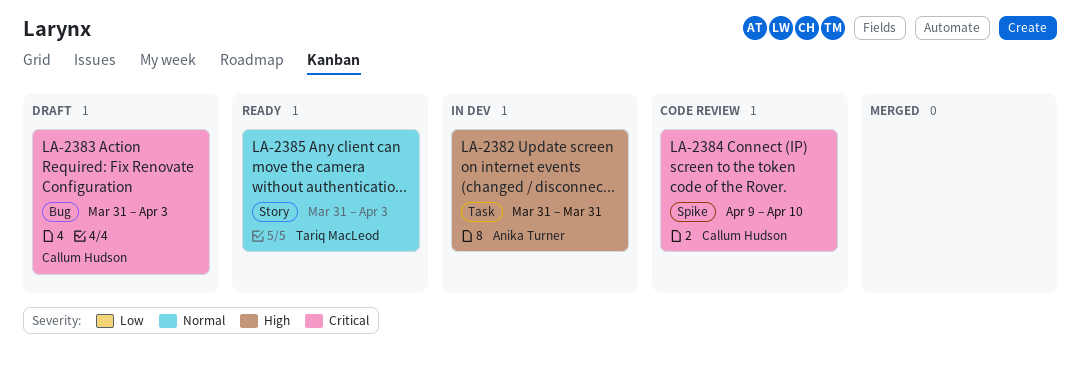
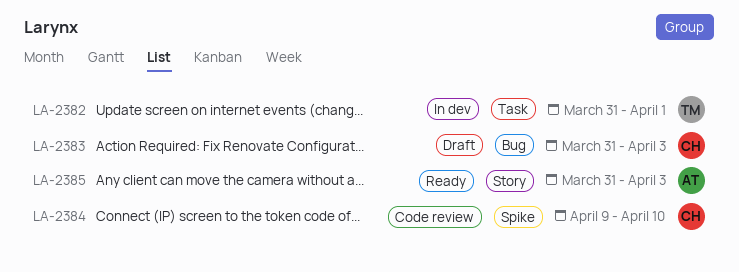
LA-2382, owner: Anika Turner -> Tariq MacLeod
LA-2382, due: Mar 31 -> Apr 1
LA-2385, owner: Tariq MacLeod -> Anika Turner

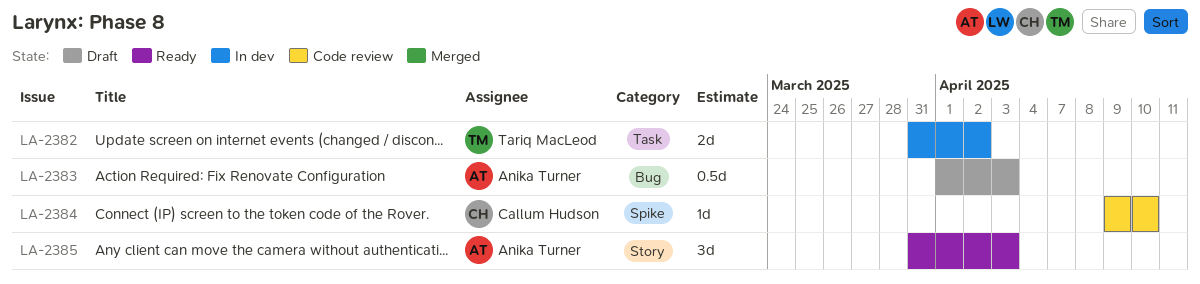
LA-2382, due: Apr 1 -> Apr 2
LA-2383, owner: Callum Hudson -> Anika Turner
LA-2383, start: Mar 31 -> Apr 1

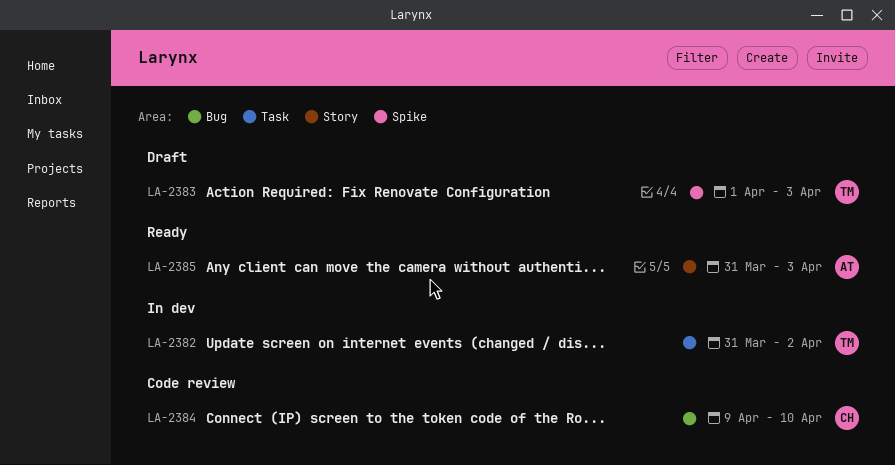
LA-2383, owner: Anika Turner -> Tariq MacLeod
LA-2383, label: Bug -> Spike
LA-2384, label: Spike -> Bug

